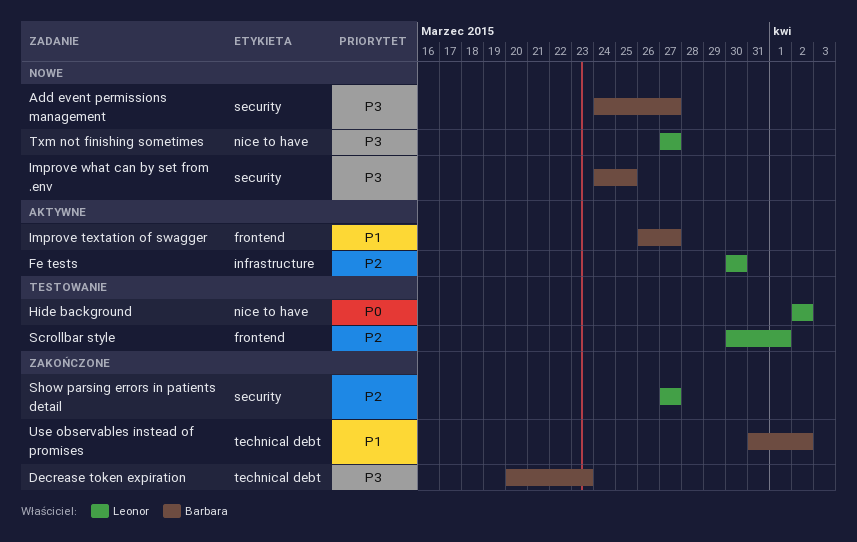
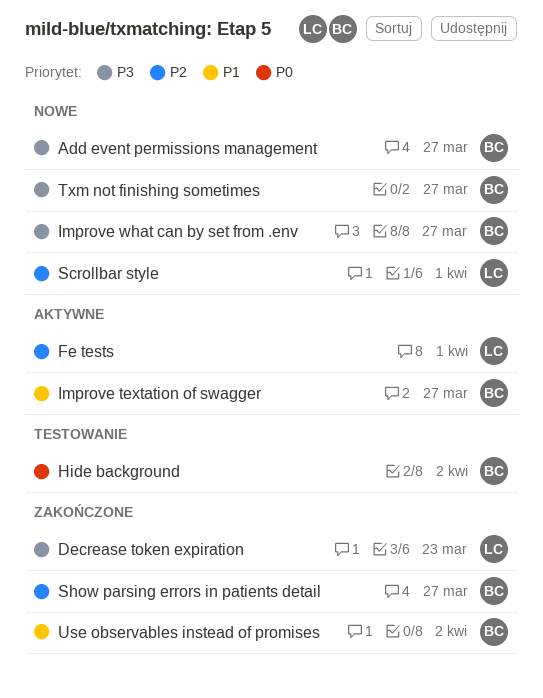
Decrease token expiration, owner: Barbara -> Leonor
Fe tests, due: Mar 30 -> Apr 1
Hide background, owner: Leonor -> Barbara
Improve what can by set from .env, due: Mar 25 -> Mar 27
Scrollbar style, status: Testowanie -> Nowe
Show parsing errors in patients detail, owner: Leonor -> Barbara
Txm not finishing sometimes, owner: Leonor -> Barbara

